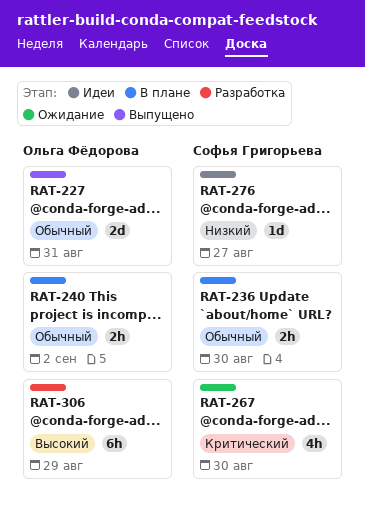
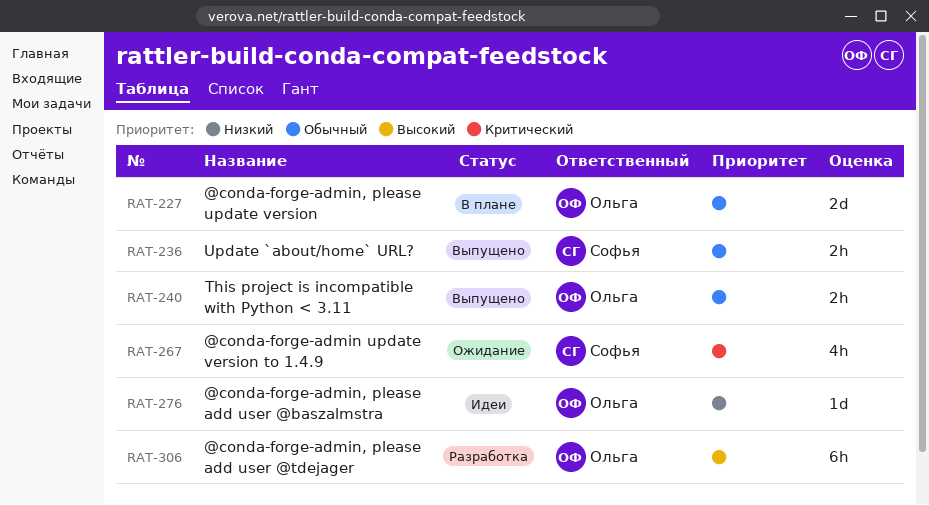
RAT-227, status: Выпущено -> В плане
RAT-236, status: В плане -> Выпущено
RAT-240, status: В плане -> Выпущено
RAT-276, owner: Софья Григорьева -> Ольга Фёдорова

